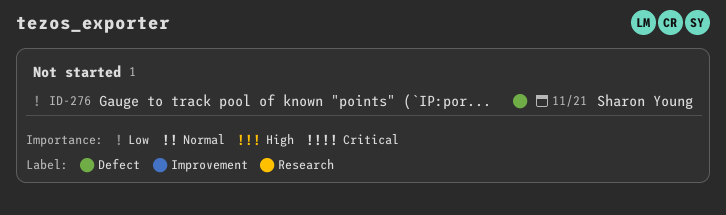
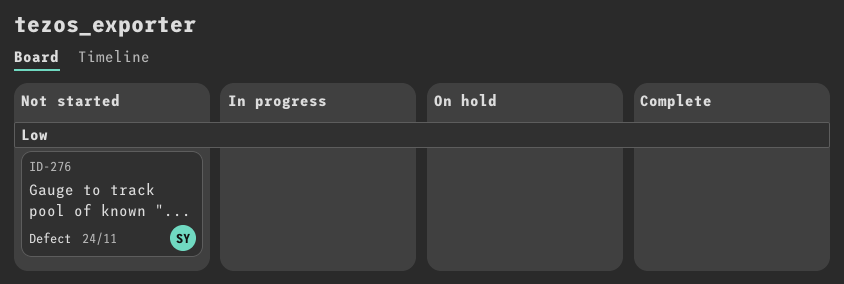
ID-276, due: Nov 21 -> Nov 24

